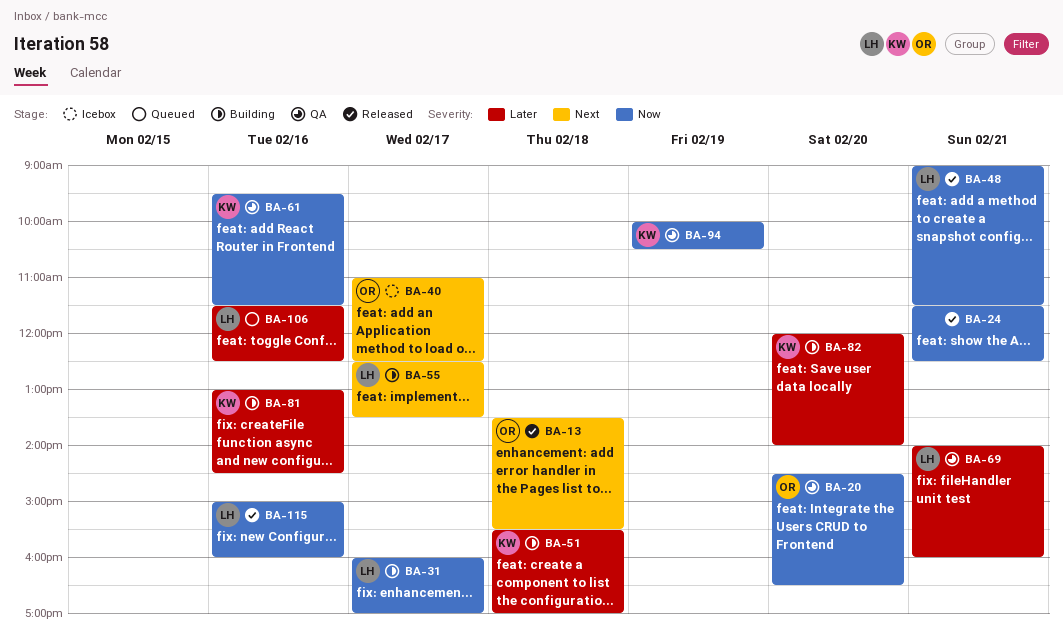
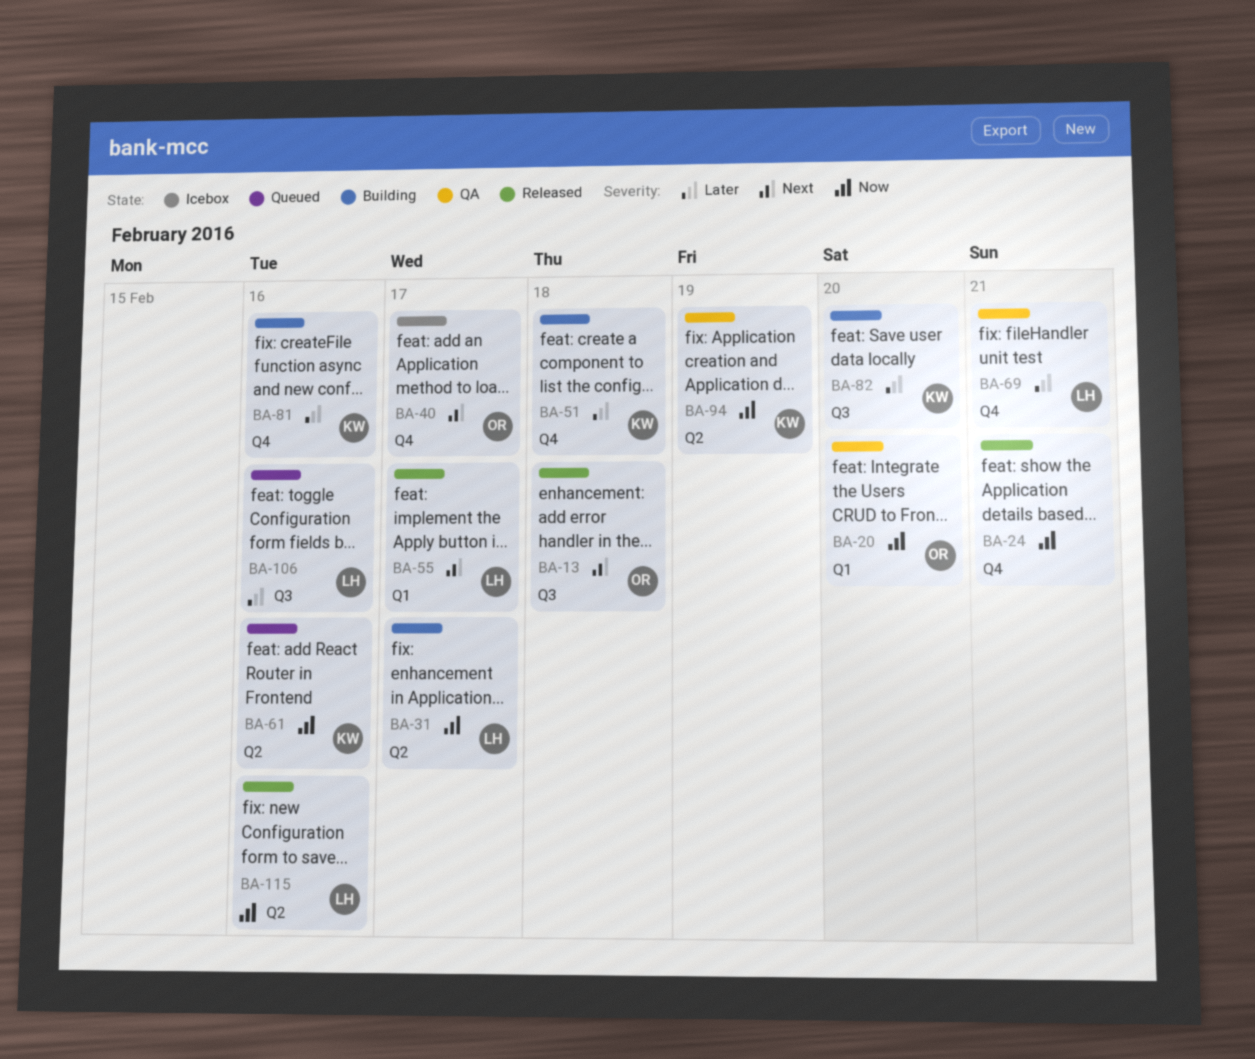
BA-48: present -> none
BA-55, status: Building -> Released
BA-61, status: QA -> Queued

